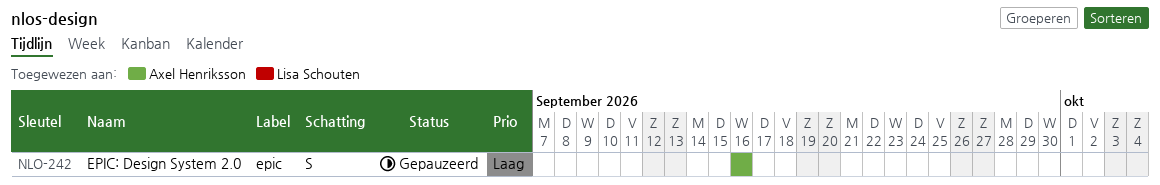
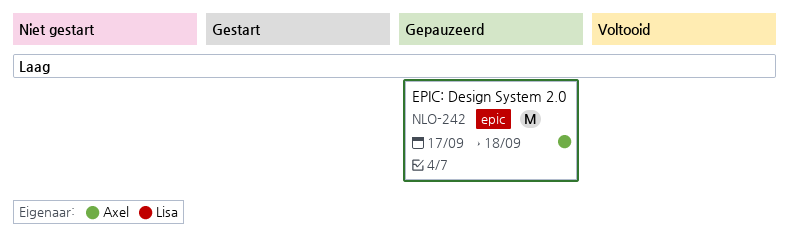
NLO-242, estimate: S -> M
NLO-242, start: Sep 16 -> Sep 17
NLO-242, due: Sep 16 -> Sep 18

